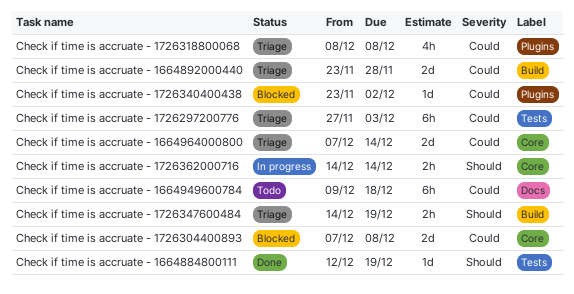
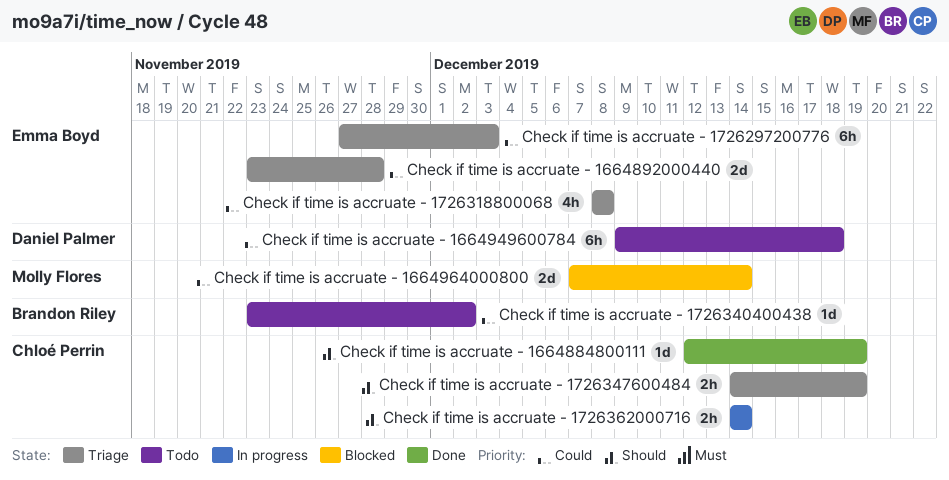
Check if time is accruate - 1664964000800, status: Triage -> Blocked
Check if time is accruate - 1726304400893: present -> none
Check if time is accruate - 1726340400438, status: Blocked -> Todo

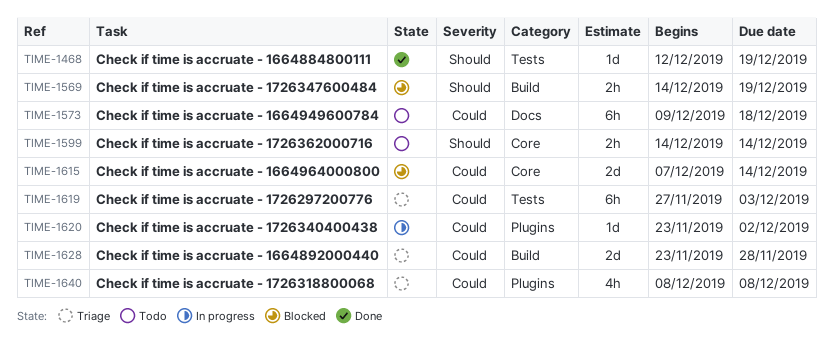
Check if time is accruate - 1726340400438, status: Todo -> In progress
Check if time is accruate - 1726347600484, status: Triage -> Blocked
Check if time is accruate - 1726362000716, status: In progress -> Todo

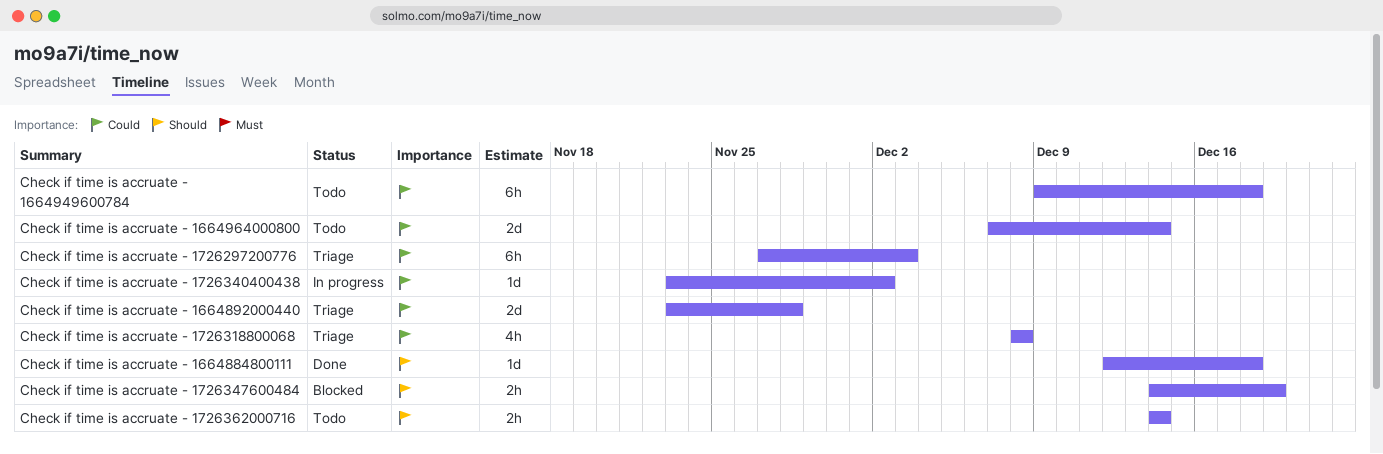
Check if time is accruate - 1664884800111, due: Dec 19 -> Dec 18
Check if time is accruate - 1664964000800, status: Blocked -> Todo

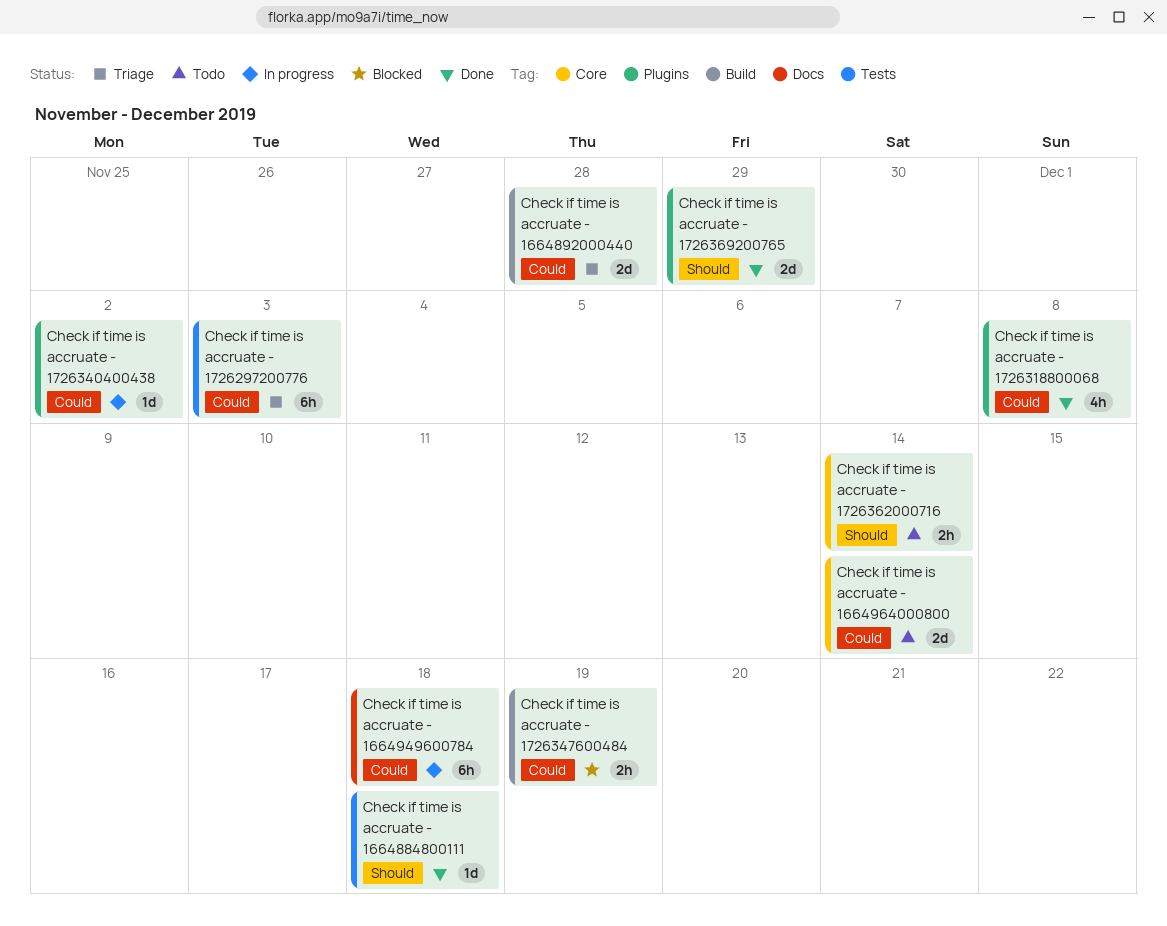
Check if time is accruate - 1664949600784, status: Todo -> In progress
Check if time is accruate - 1726318800068, status: Triage -> Done
Check if time is accruate - 1726347600484, priority: Should -> Could
Check if time is accruate - 1726369200765: none -> present

